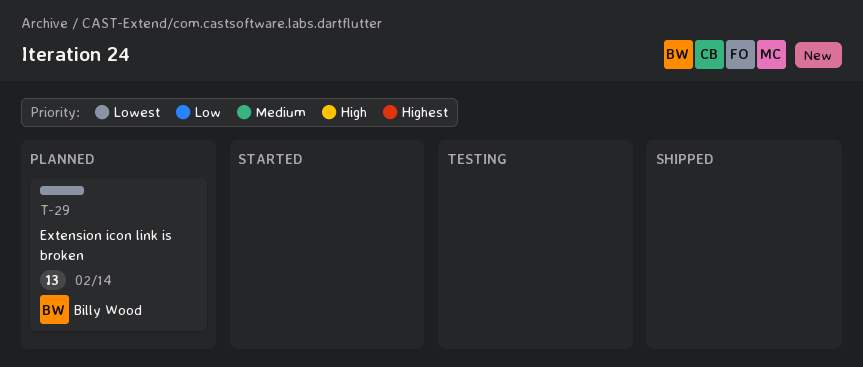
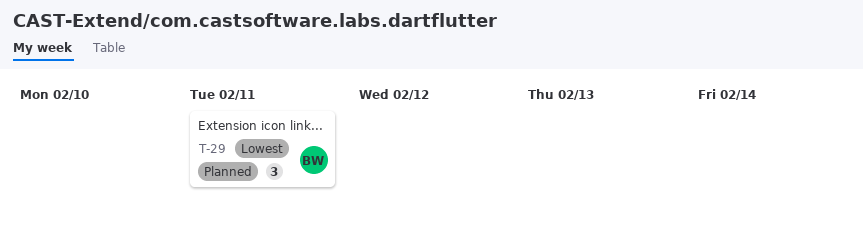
T-29, estimate: 13 -> 3
T-29, due: Feb 14 -> Feb 11

